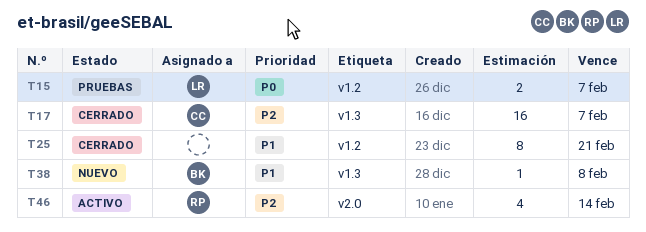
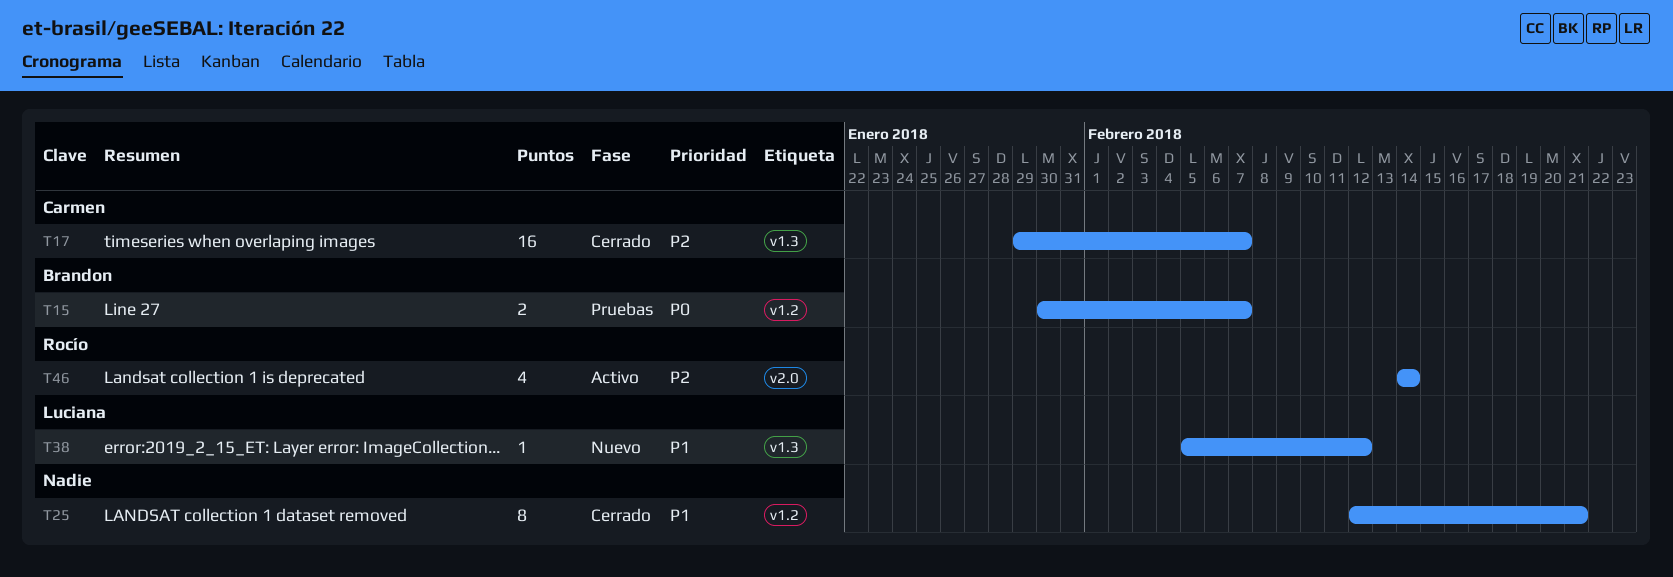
T15, owner: Luciana -> Brandon
T38, owner: Brandon -> Luciana
T38, due: Feb 8 -> Feb 12

